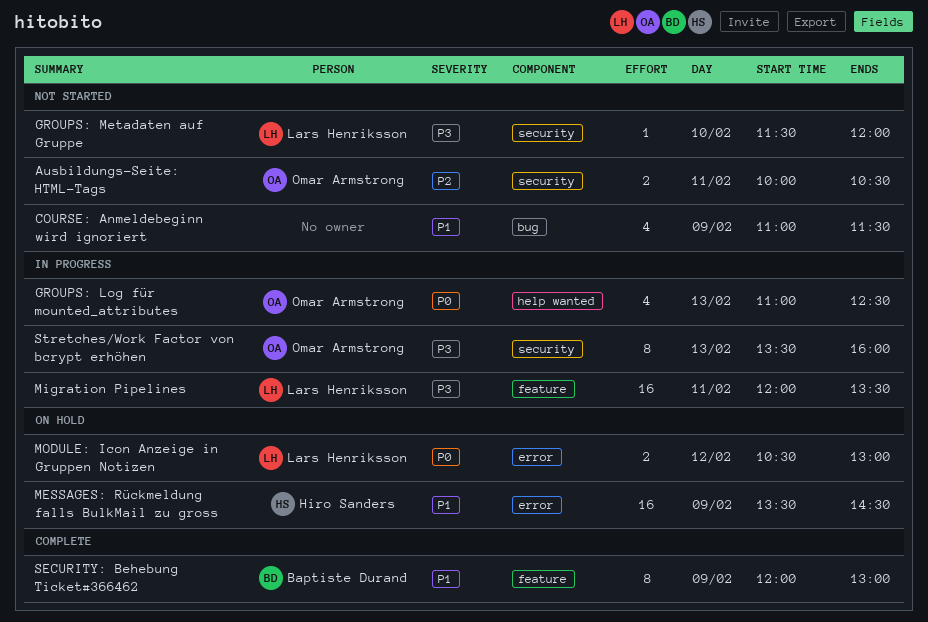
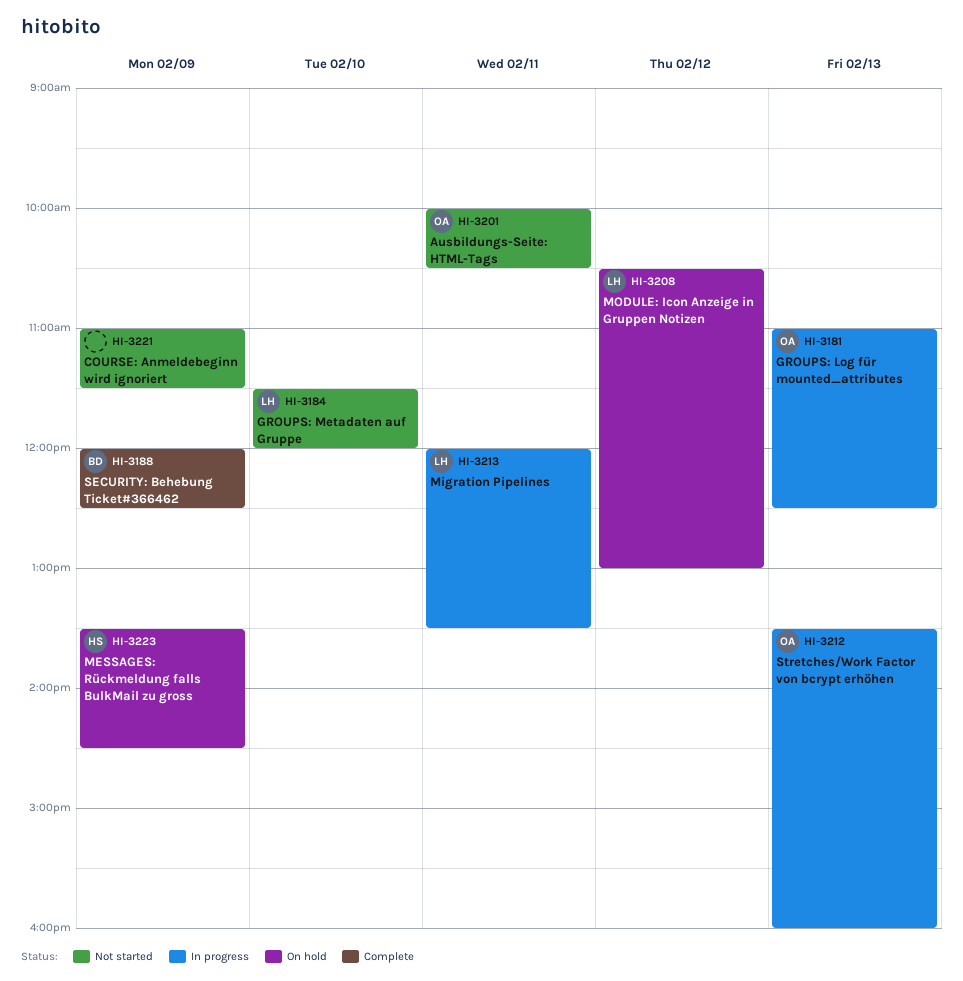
SECURITY: Behebung Ticket#366462, ends: 13:00 -> 12:30

